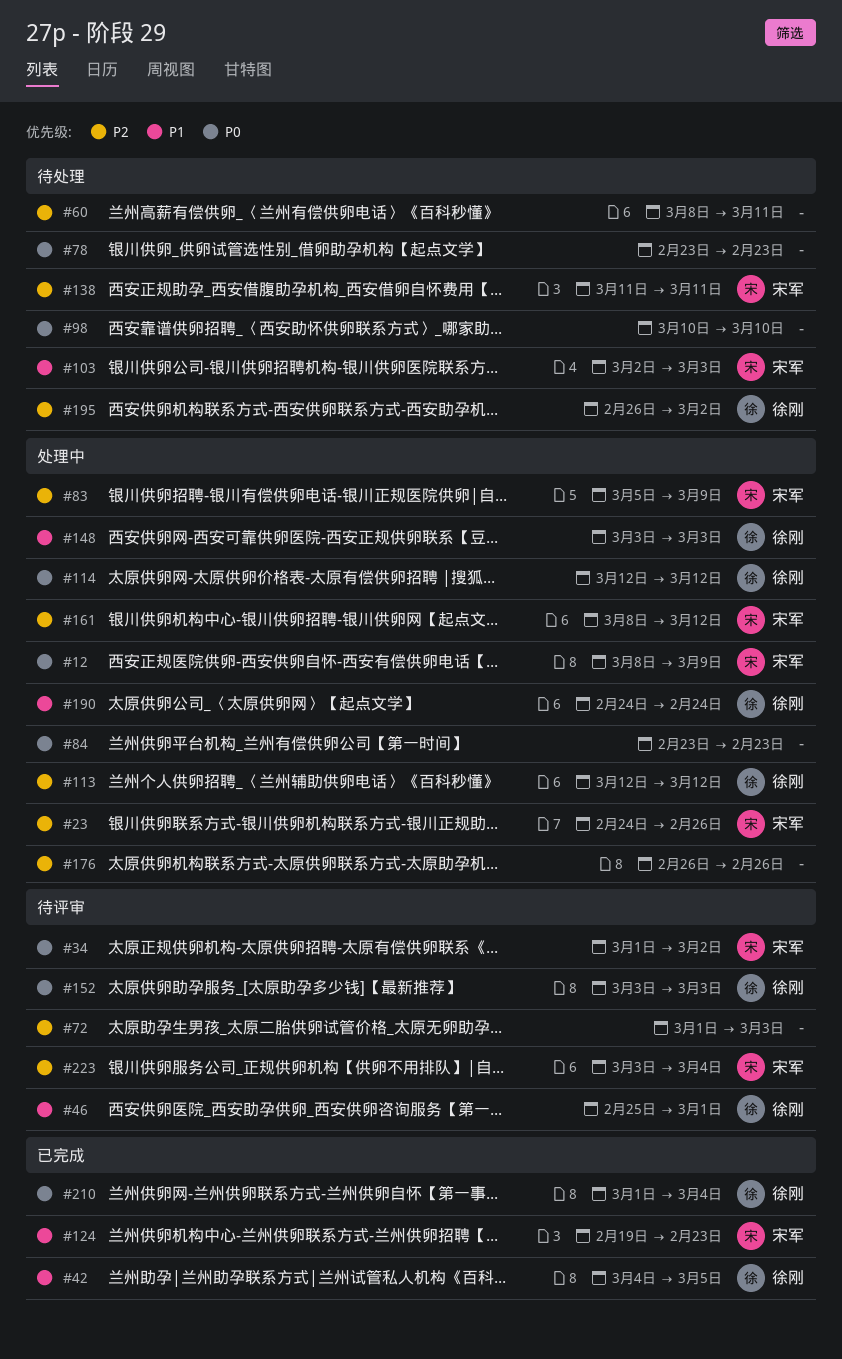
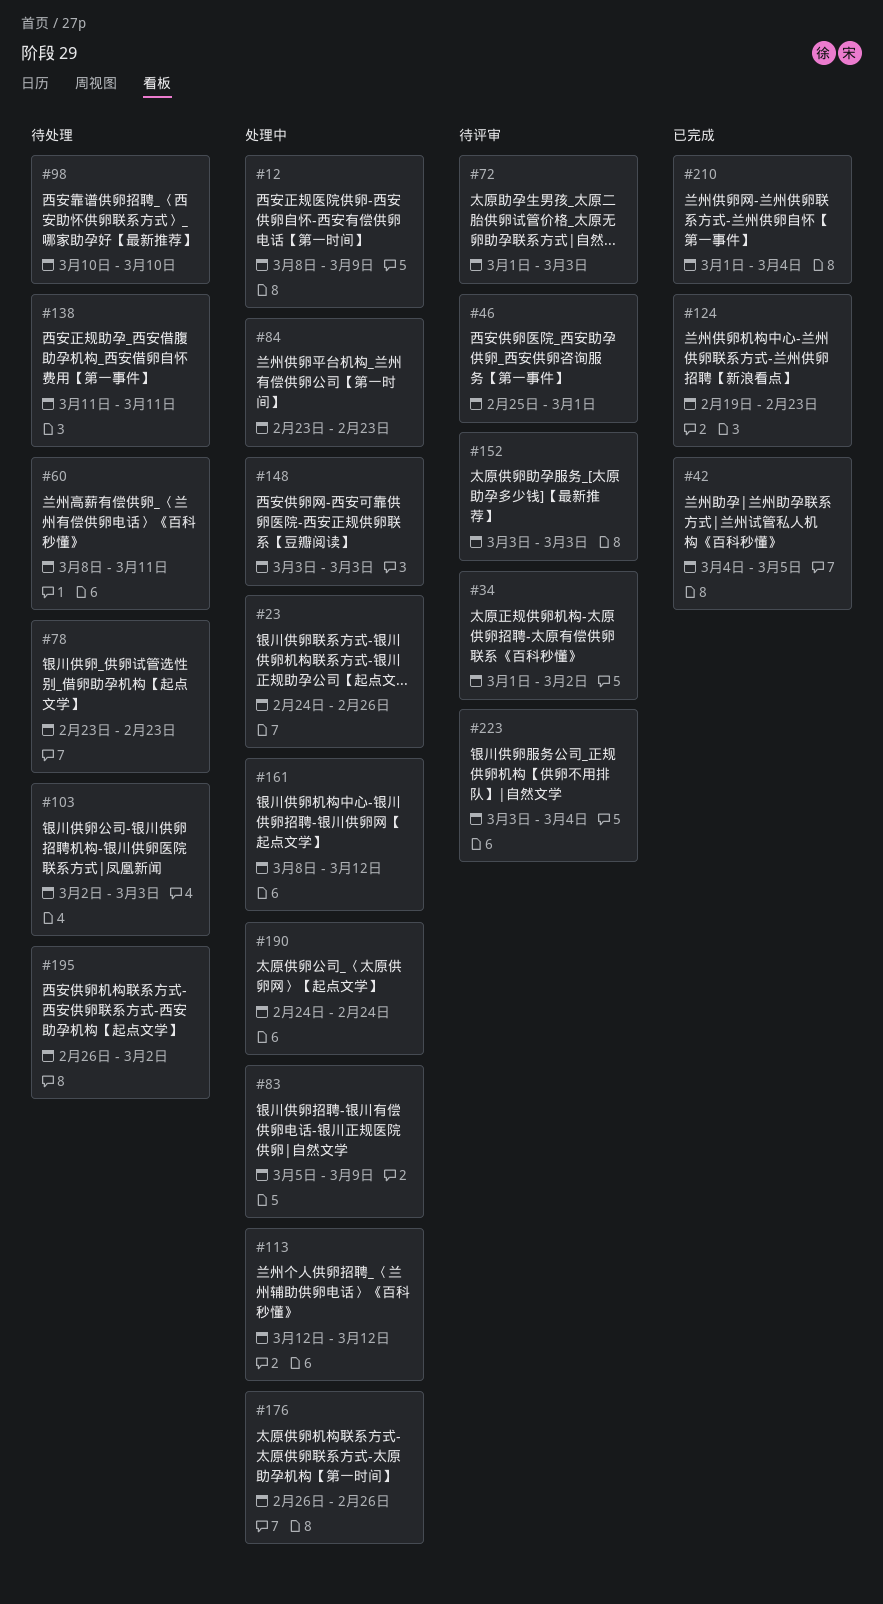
#114: present -> none

